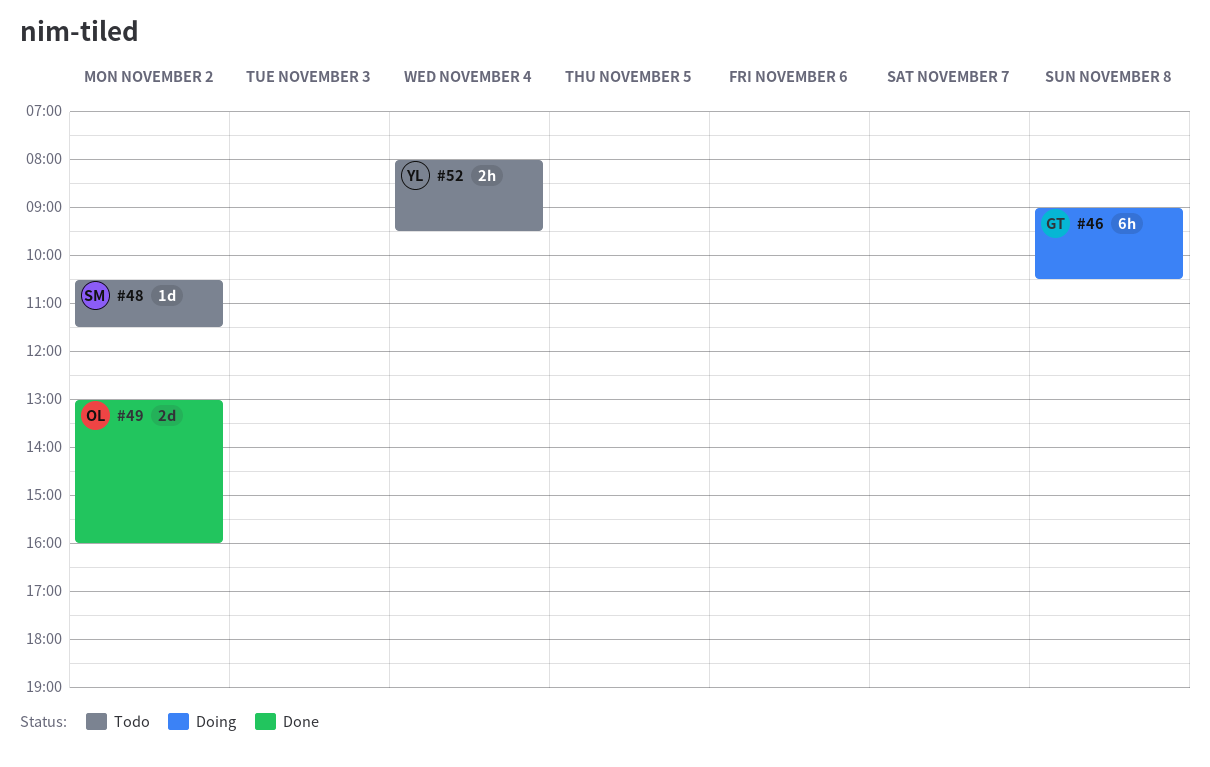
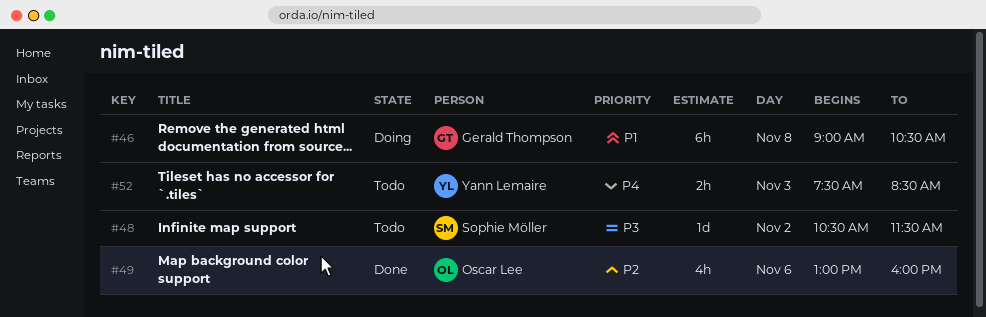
#49, estimate: 2d -> 4h
#49, day: Nov 2 -> Nov 6
#52, day: Nov 4 -> Nov 3
#52, begins: 08:00 -> 07:30
#52, ends: 09:30 -> 08:30

